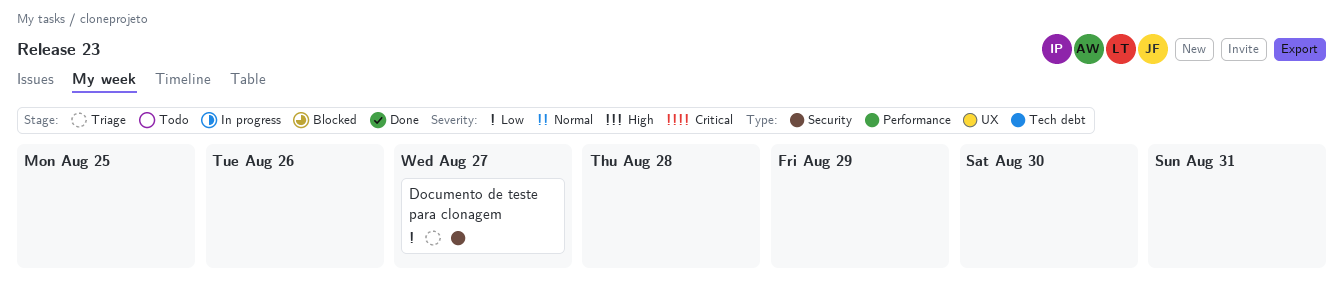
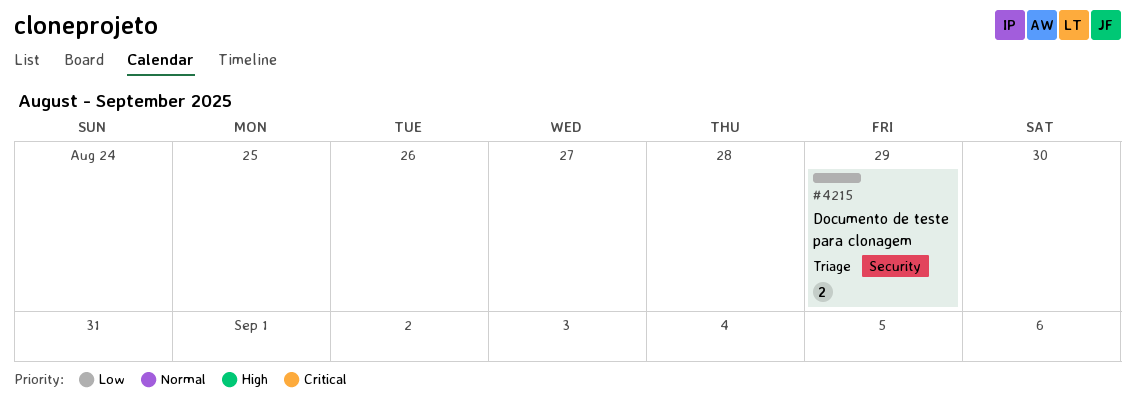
Documento de teste para clonagem, due: Aug 27 -> Aug 29

